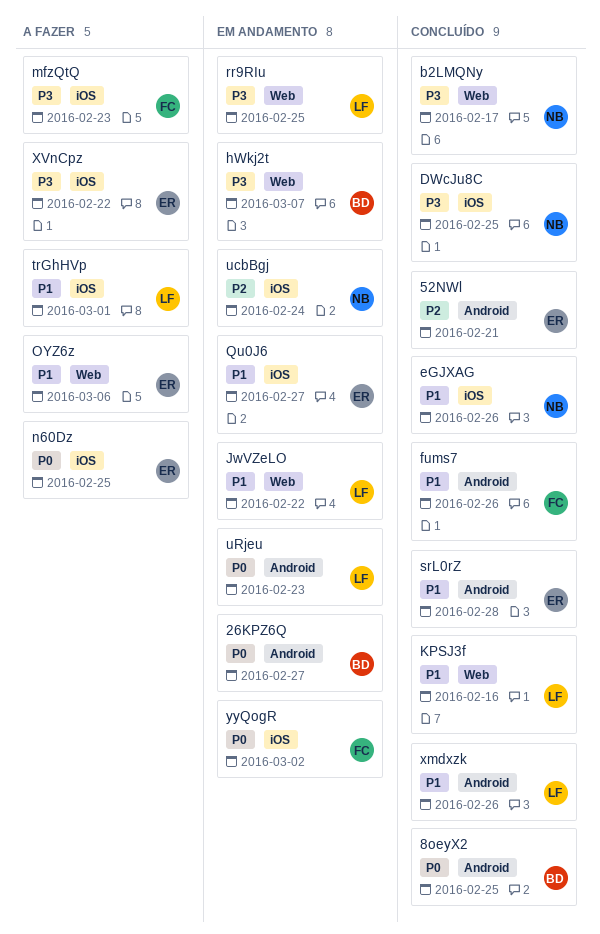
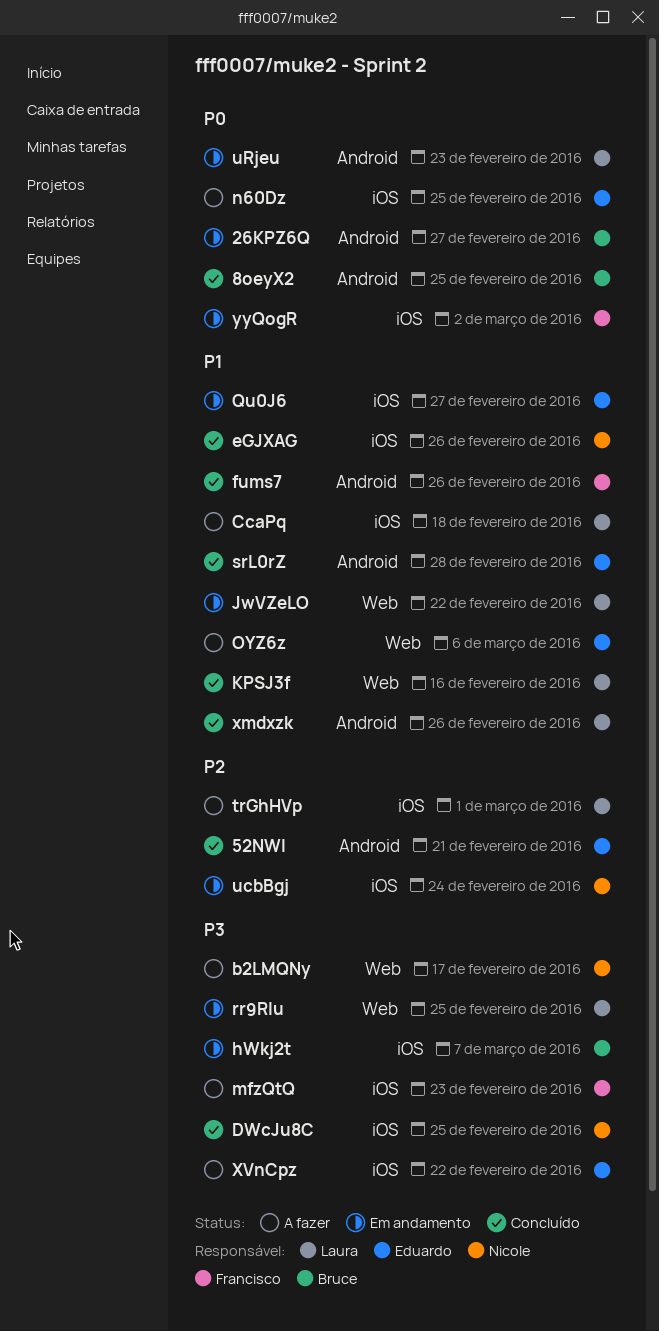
b2LMQNy, status: Concluído -> A fazer
CcaPq: none -> present
hWkj2t, label: Web -> iOS
trGhHVp, priority: P1 -> P2

